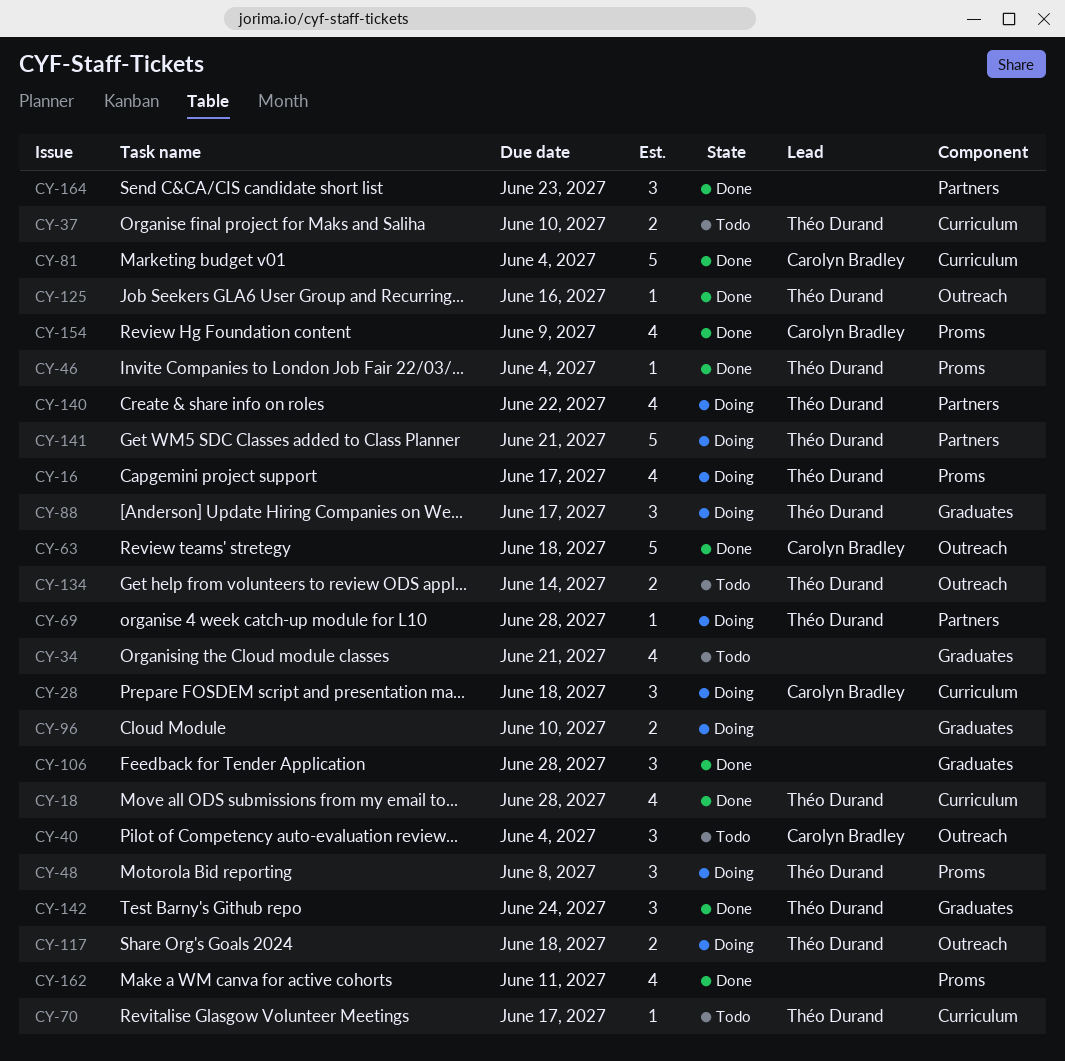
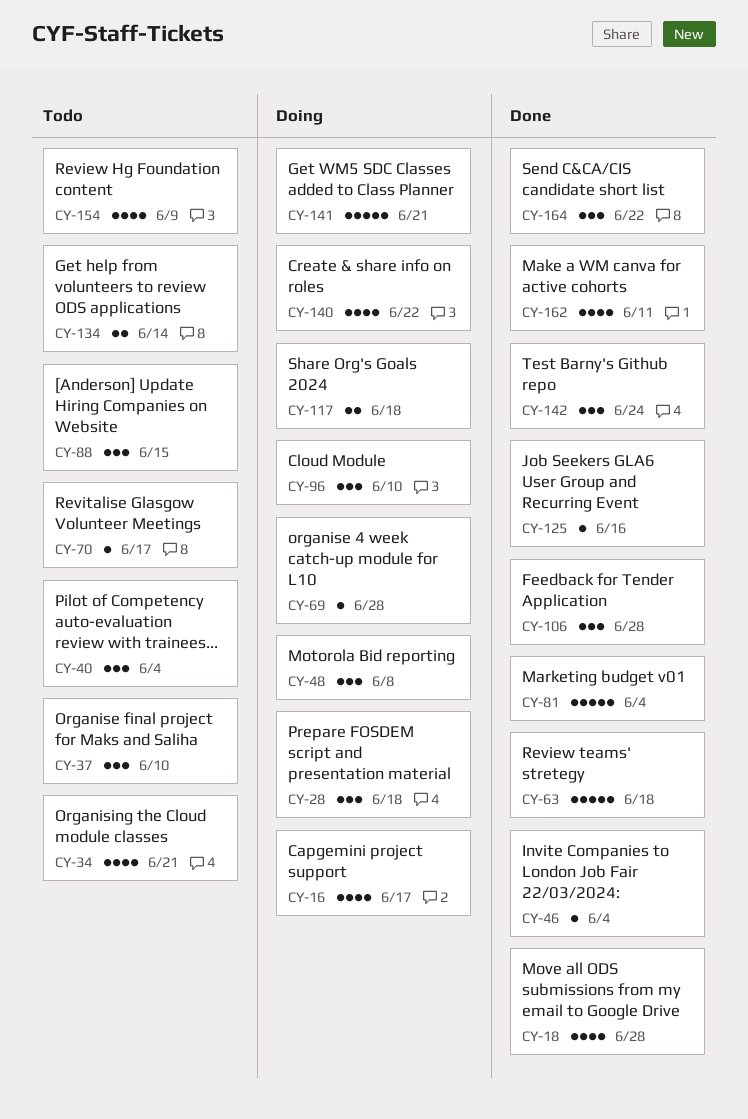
CY-37, estimate: 2 -> 3
CY-88, status: Doing -> Todo
CY-88, due: Jun 17 -> Jun 15
CY-96, estimate: 2 -> 3
CY-154, status: Done -> Todo
CY-164, due: Jun 23 -> Jun 22

